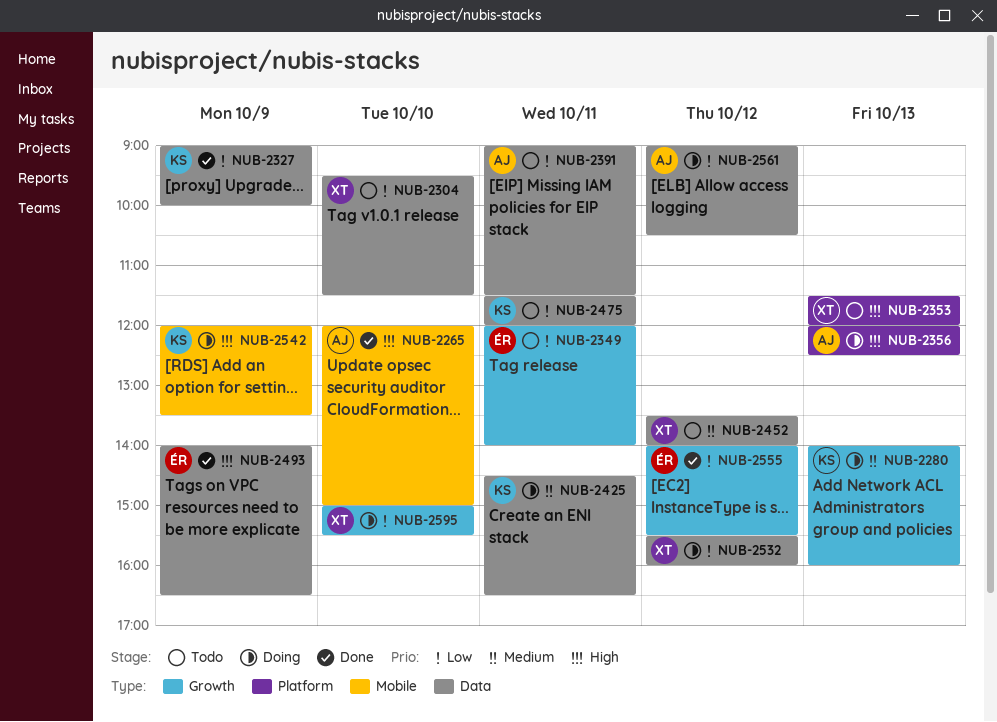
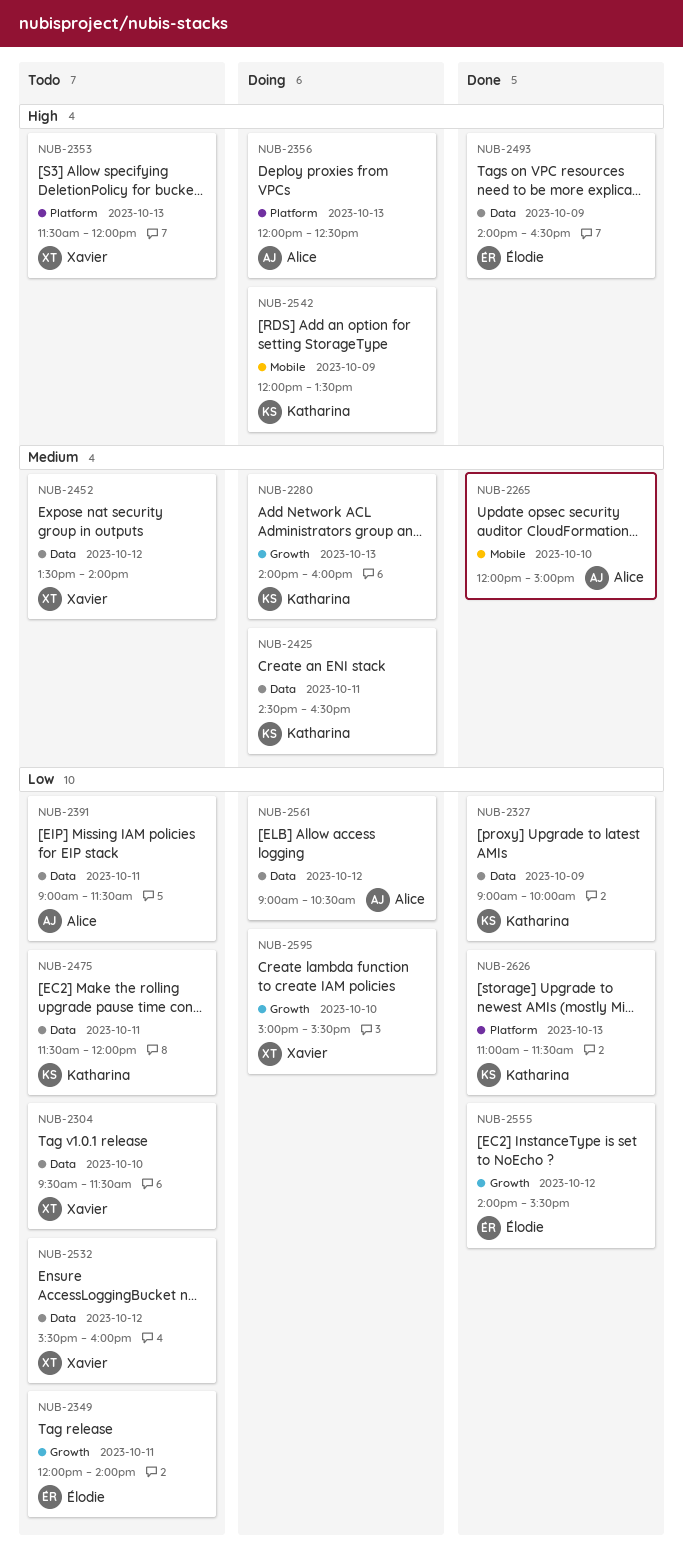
NUB-2265, priority: High -> Medium
NUB-2532, status: Doing -> Todo
NUB-2626: none -> present

